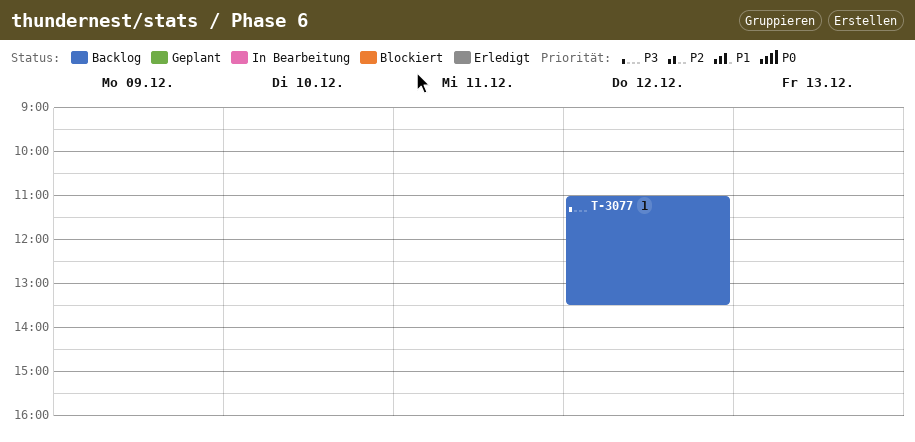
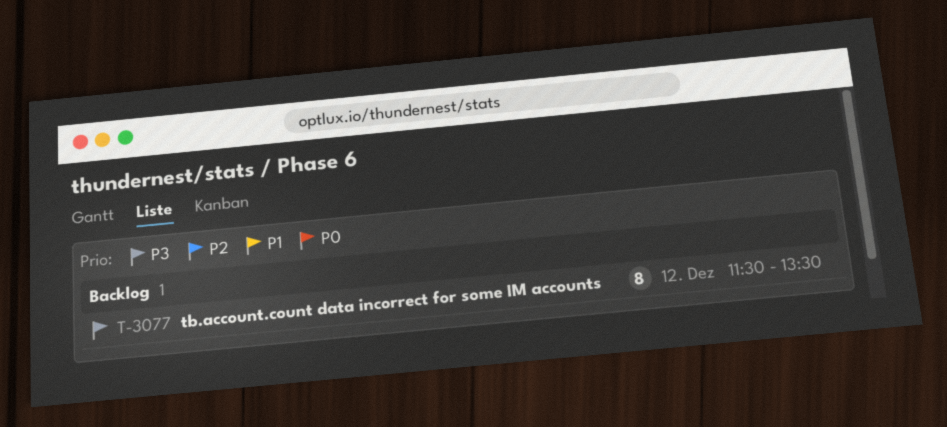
T-3077, estimate: 1 -> 8
T-3077, begins: 11:00 -> 11:30

